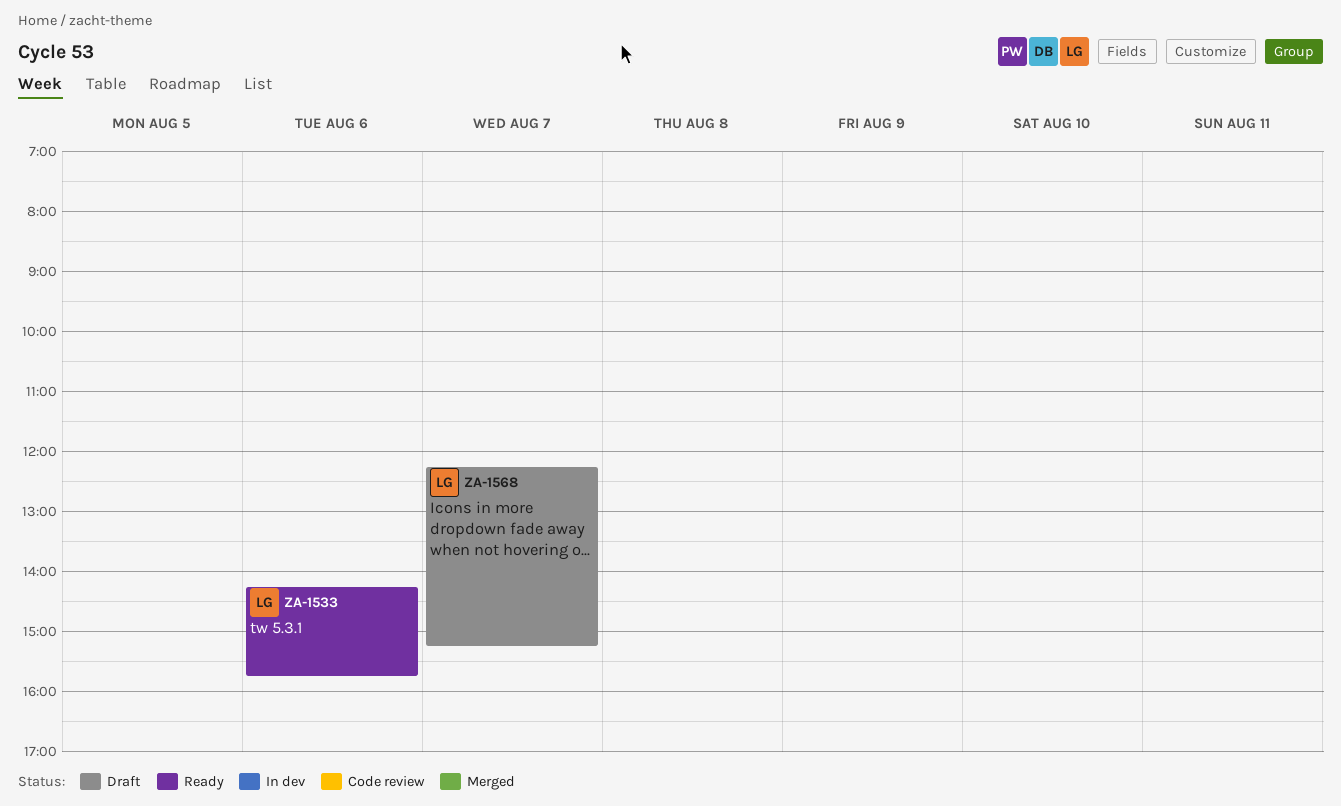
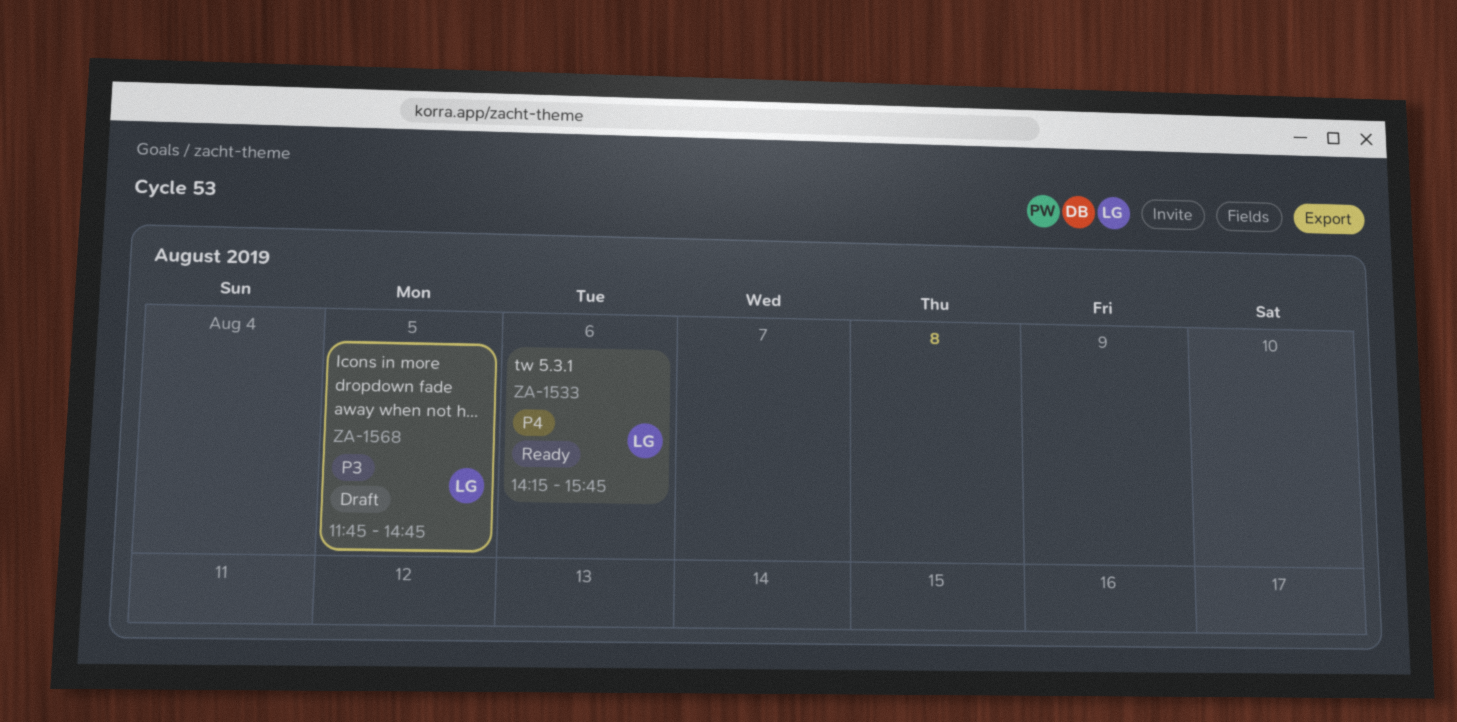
ZA-1568, day: Aug 7 -> Aug 5
ZA-1568, begins: 12:15 -> 11:45
ZA-1568, ends: 15:15 -> 14:45

